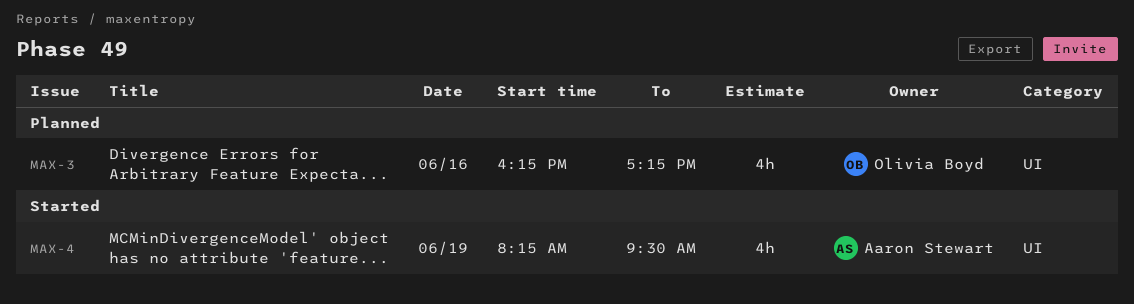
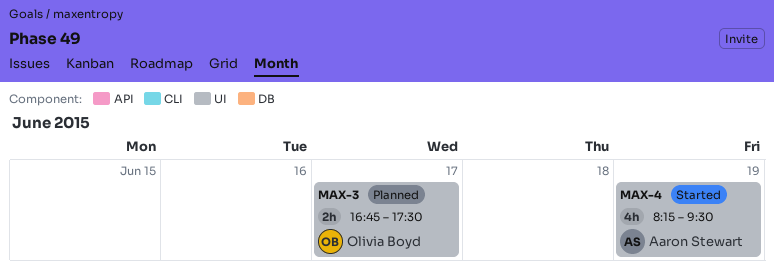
MAX-3, estimate: 4h -> 2h
MAX-3, day: Jun 16 -> Jun 17
MAX-3, begins: 16:15 -> 16:45
MAX-3, ends: 17:15 -> 17:30

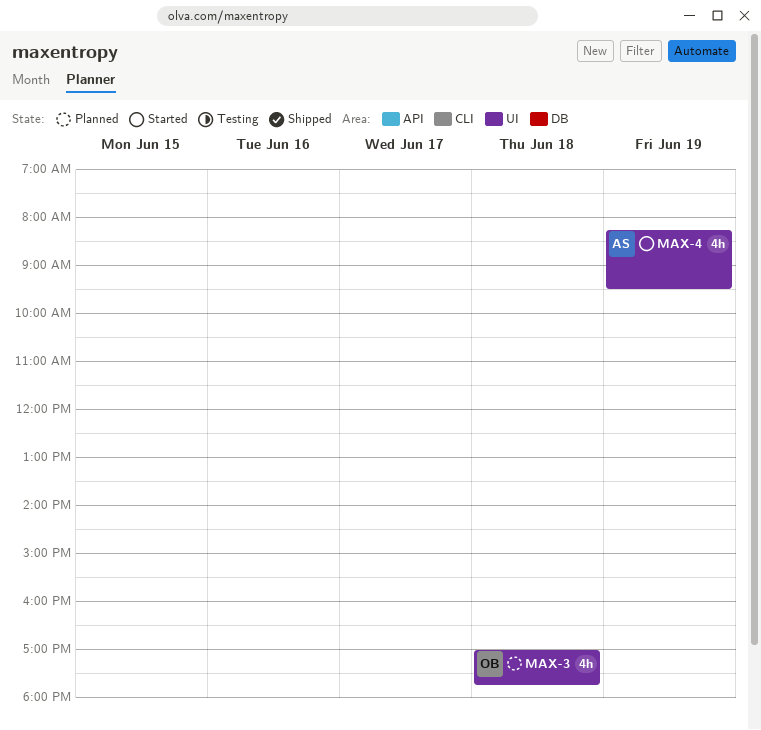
MAX-3, estimate: 2h -> 4h
MAX-3, day: Jun 17 -> Jun 18
MAX-3, begins: 16:45 -> 17:00
MAX-3, ends: 17:30 -> 17:45

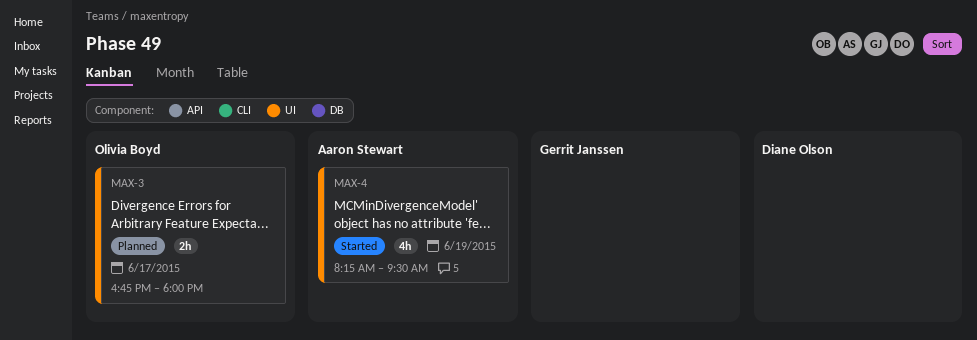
MAX-3, estimate: 4h -> 2h
MAX-3, day: Jun 18 -> Jun 17
MAX-3, begins: 17:00 -> 16:45
MAX-3, ends: 17:45 -> 18:00

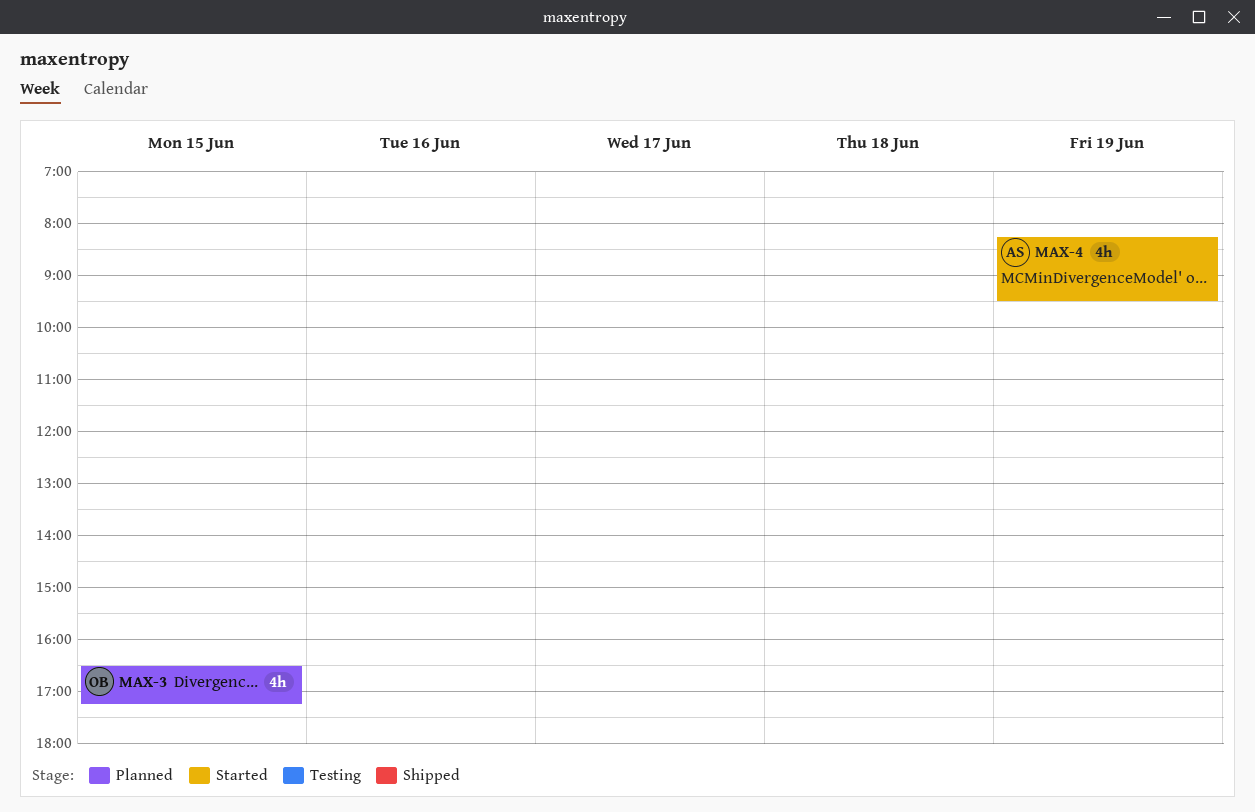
MAX-3, estimate: 2h -> 4h
MAX-3, day: Jun 17 -> Jun 15
MAX-3, begins: 16:45 -> 16:30
MAX-3, ends: 18:00 -> 17:15

